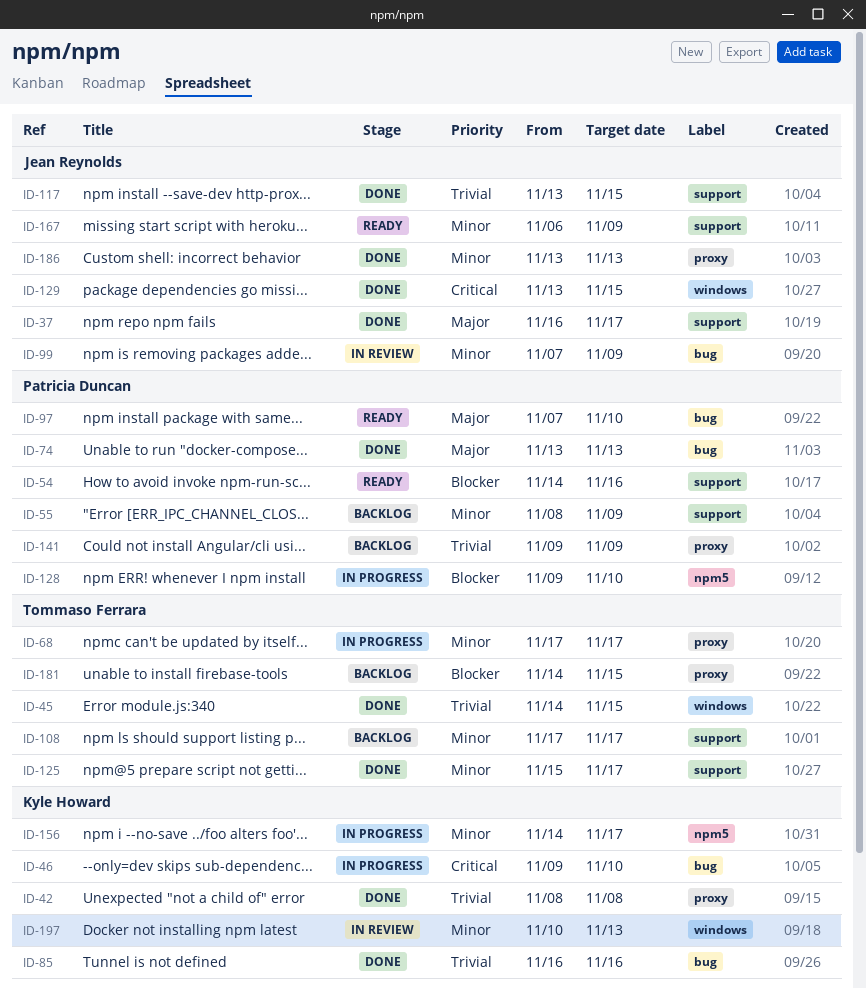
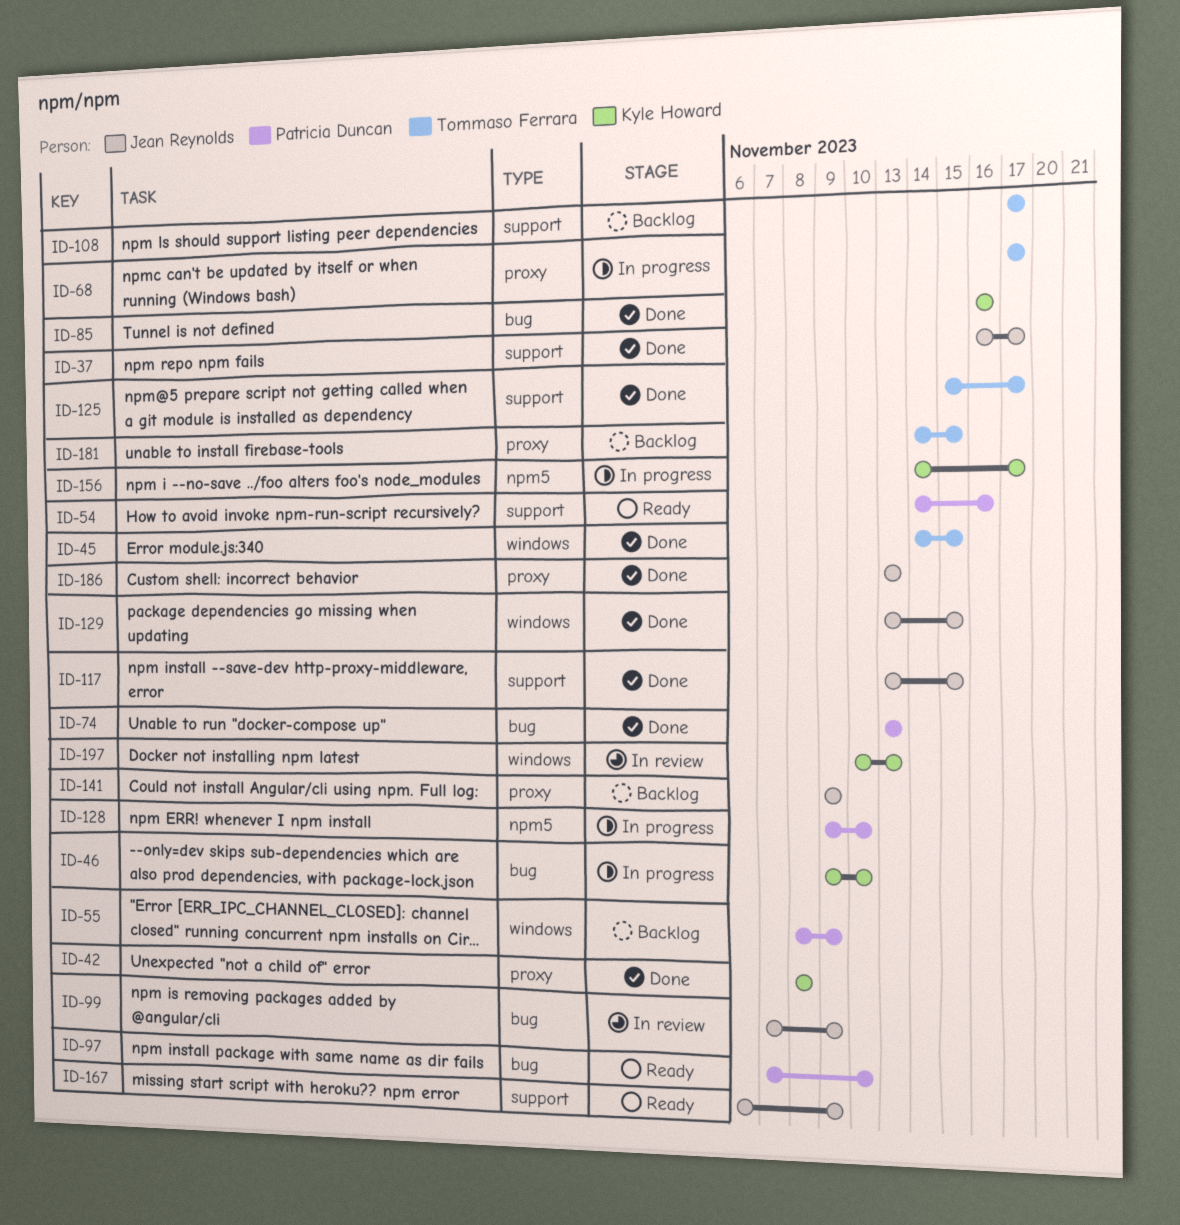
ID-55, label: support -> windows
ID-141, owner: Patricia Duncan -> Jean Reynolds

